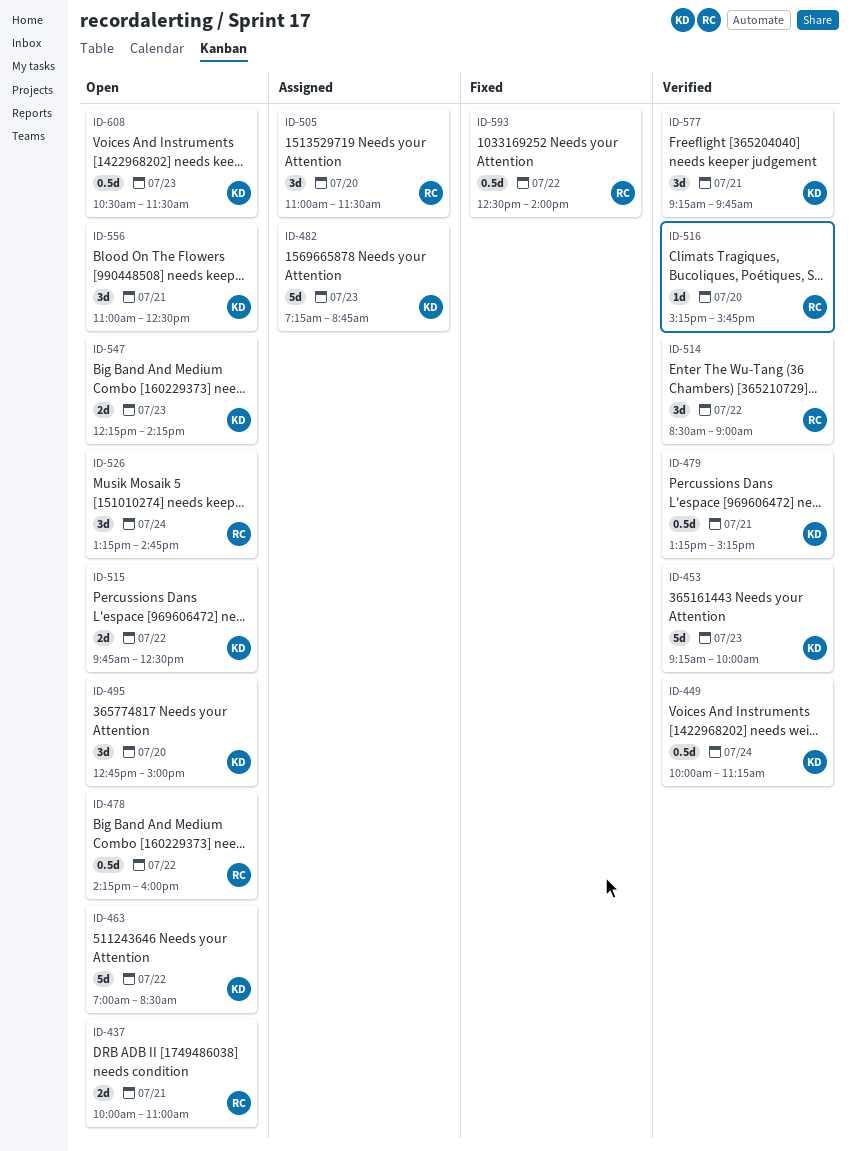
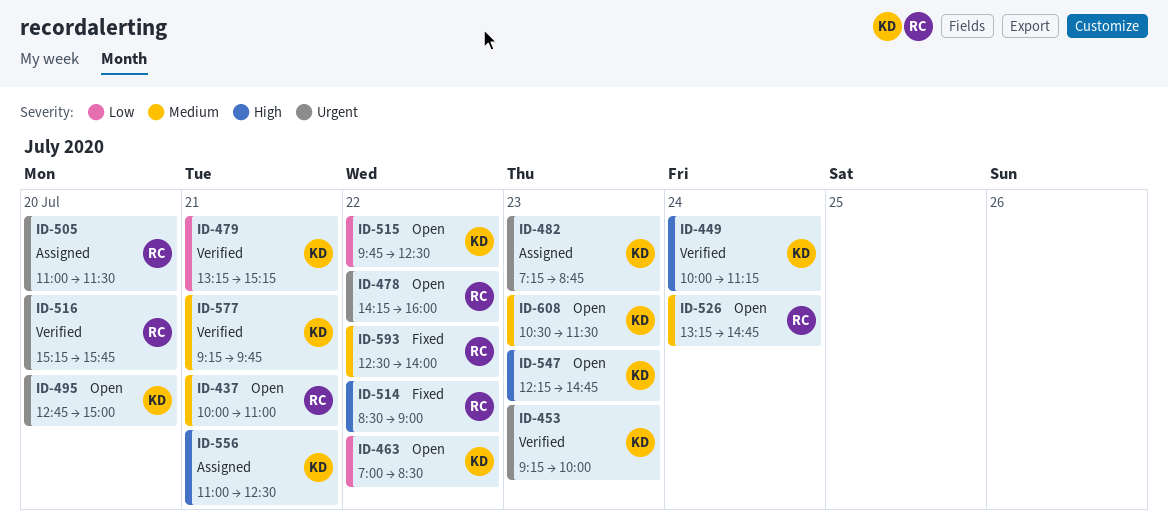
ID-514, status: Verified -> Fixed
ID-547, ends: 14:15 -> 14:45
ID-556, status: Open -> Assigned

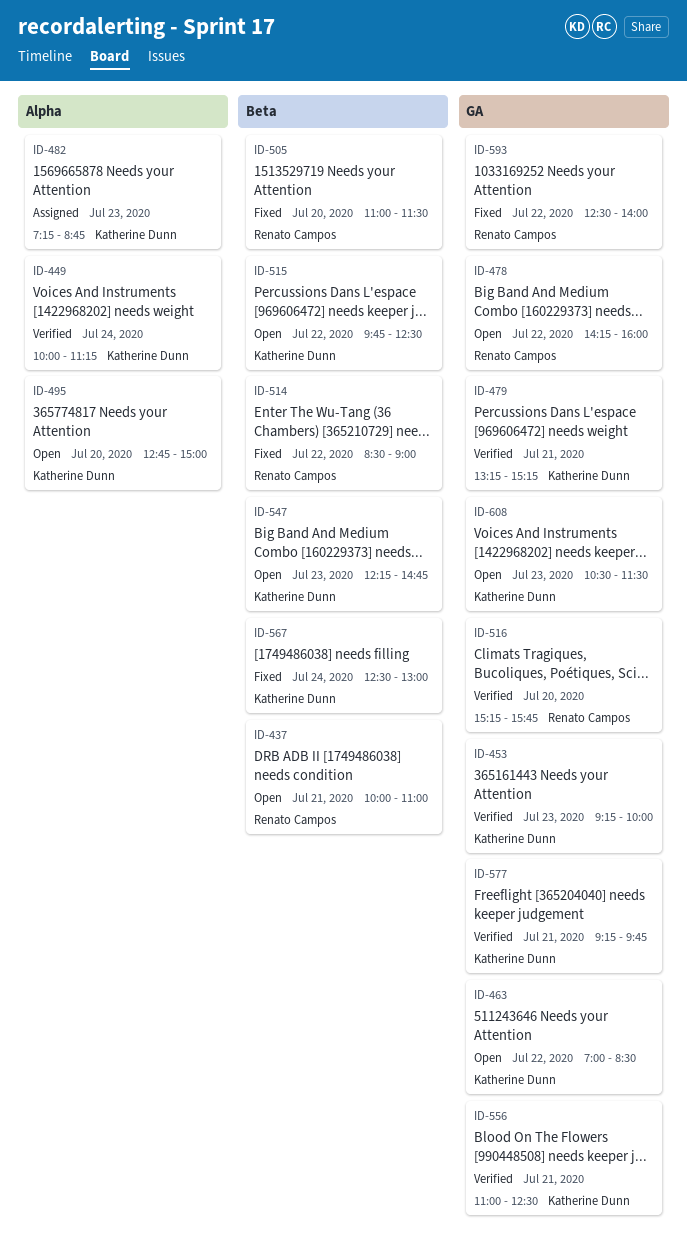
ID-505, status: Assigned -> Fixed
ID-526: present -> none
ID-556, status: Assigned -> Verified
ID-567: none -> present

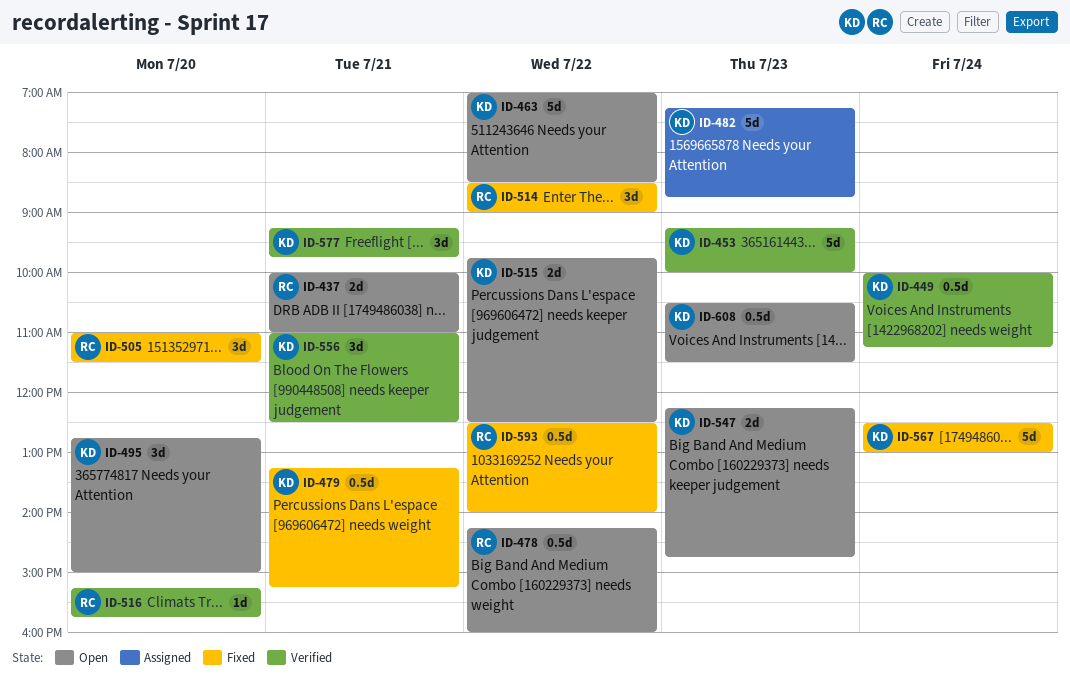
ID-479, status: Verified -> Fixed

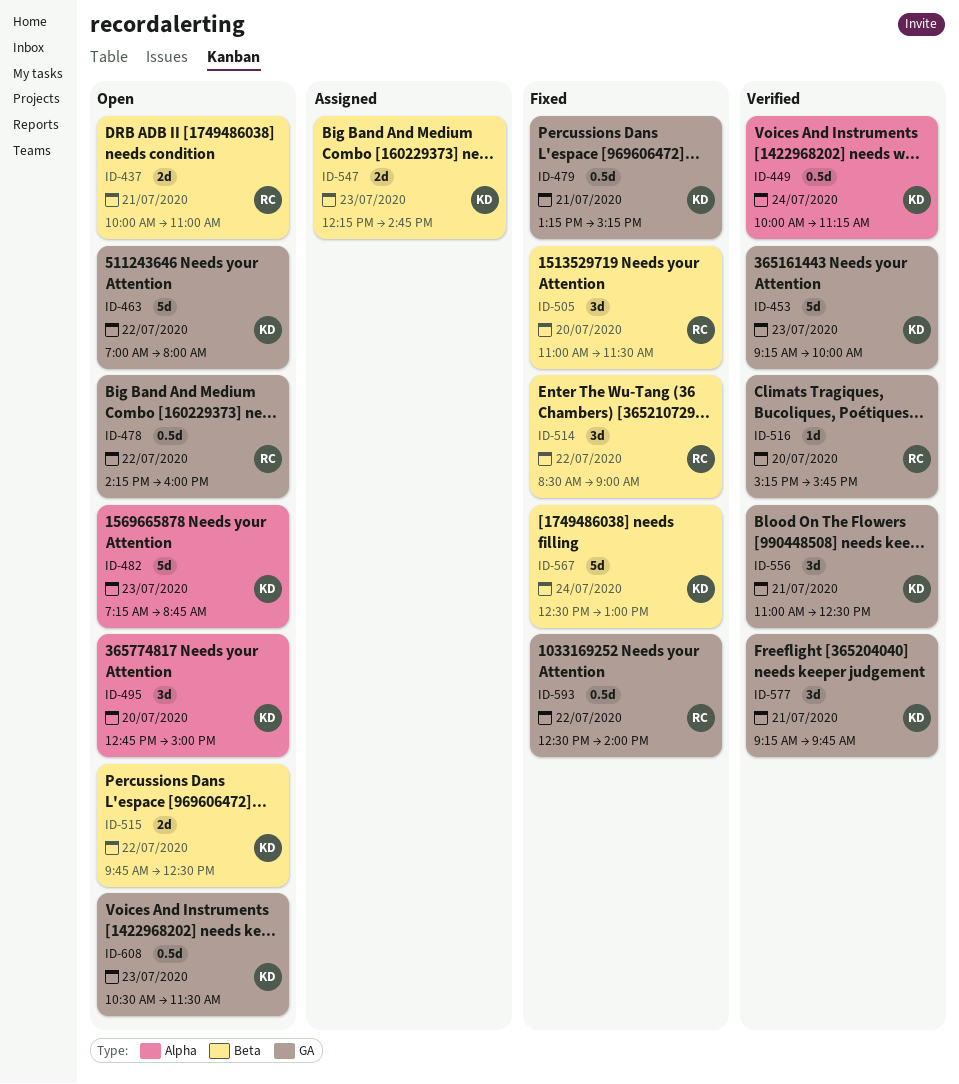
ID-463, ends: 08:30 -> 08:00
ID-482, status: Assigned -> Open
ID-547, status: Open -> Assigned

